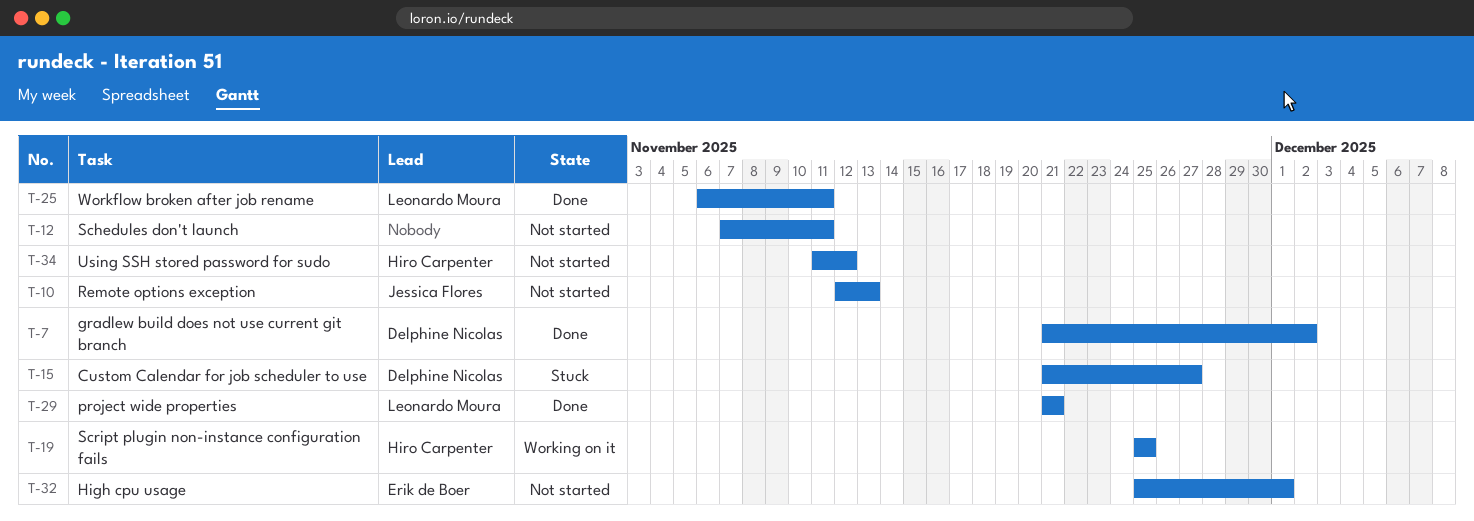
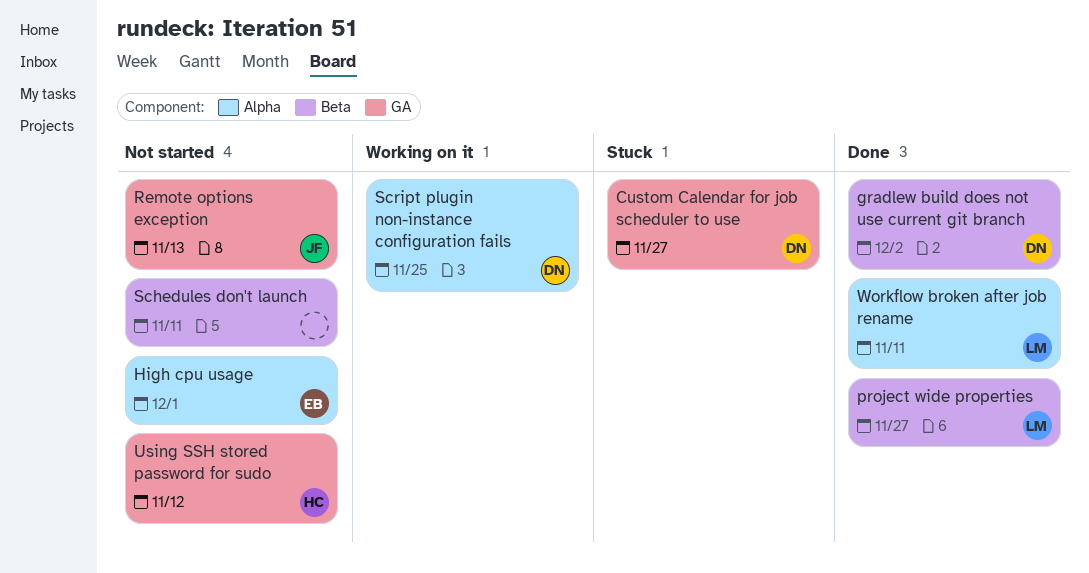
project wide properties, due: Nov 21 -> Nov 27
Script plugin non-instance configuration fails, owner: Hiro Carpenter -> Delphine Nicolas

